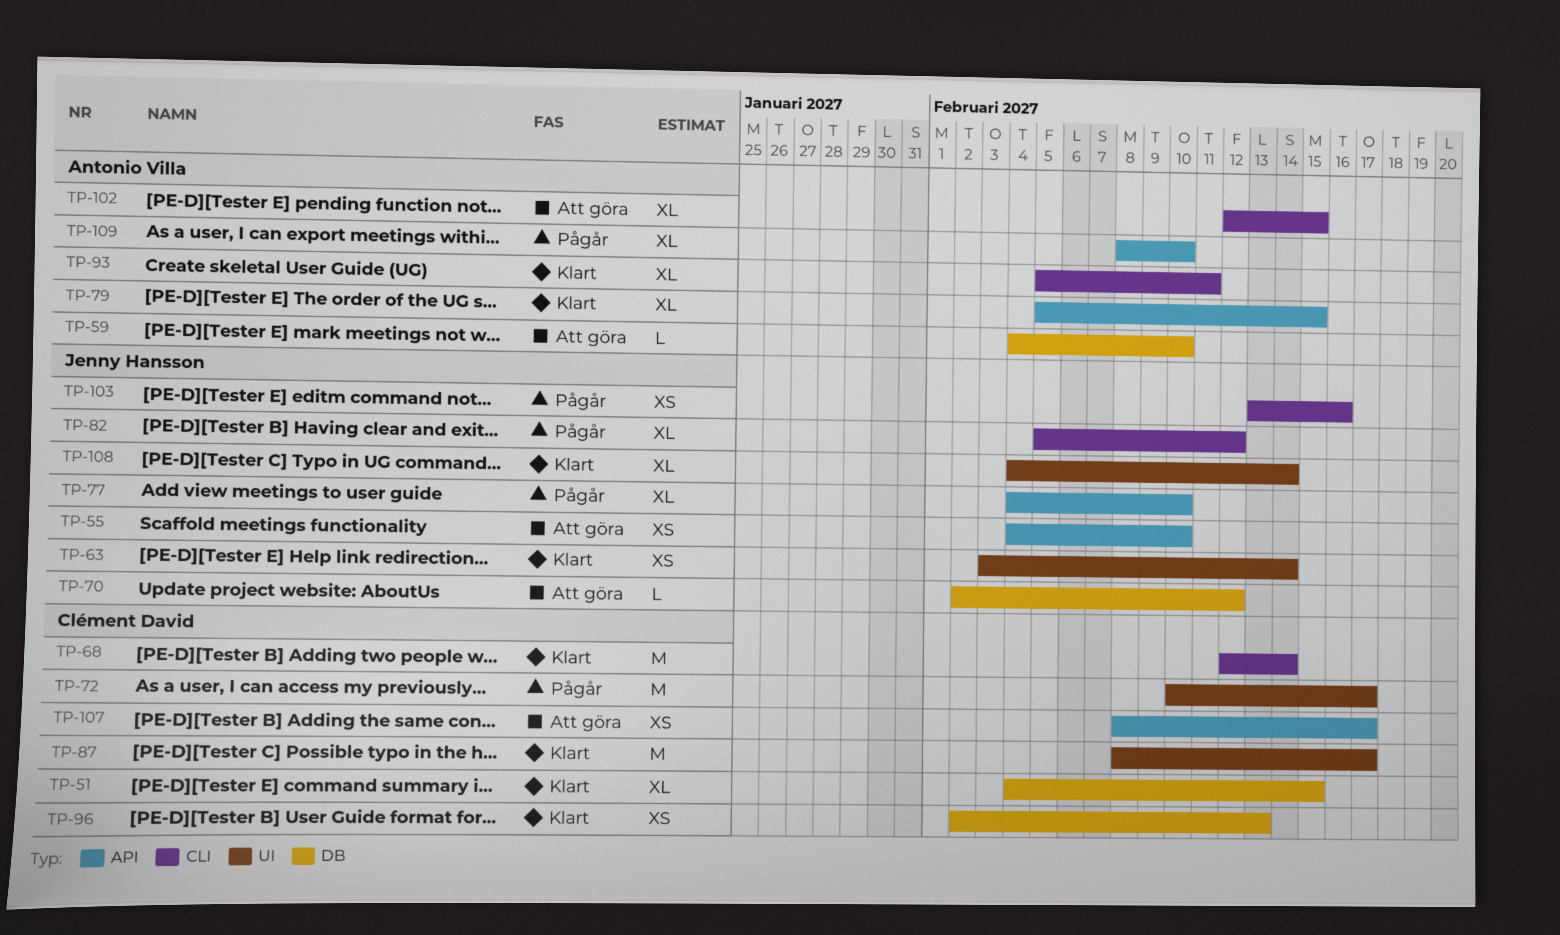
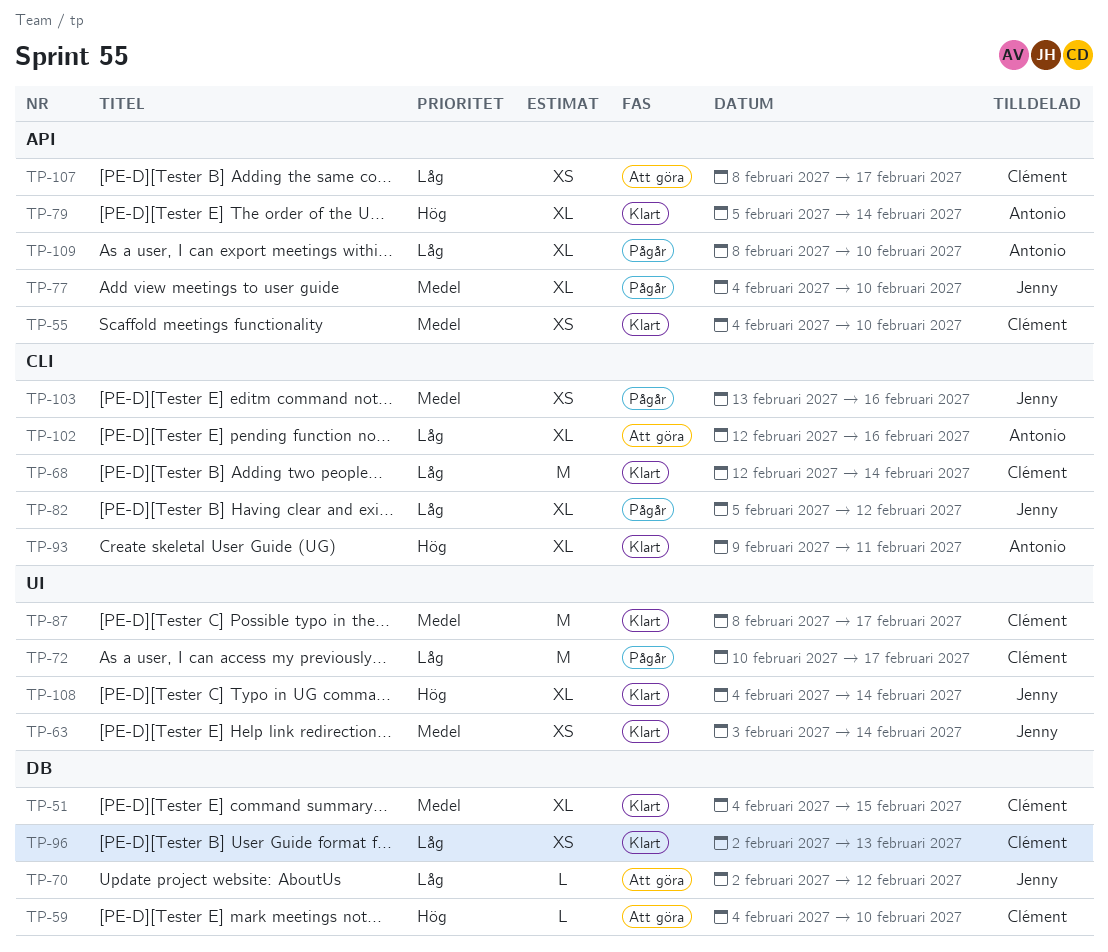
TP-55, status: Att göra -> Klart
TP-55, owner: Jenny Hansson -> Clément David
TP-59, owner: Antonio Villa -> Clément David
TP-79, due: Feb 15 -> Feb 14
TP-93, start: Feb 5 -> Feb 9
TP-102, due: Feb 15 -> Feb 16

